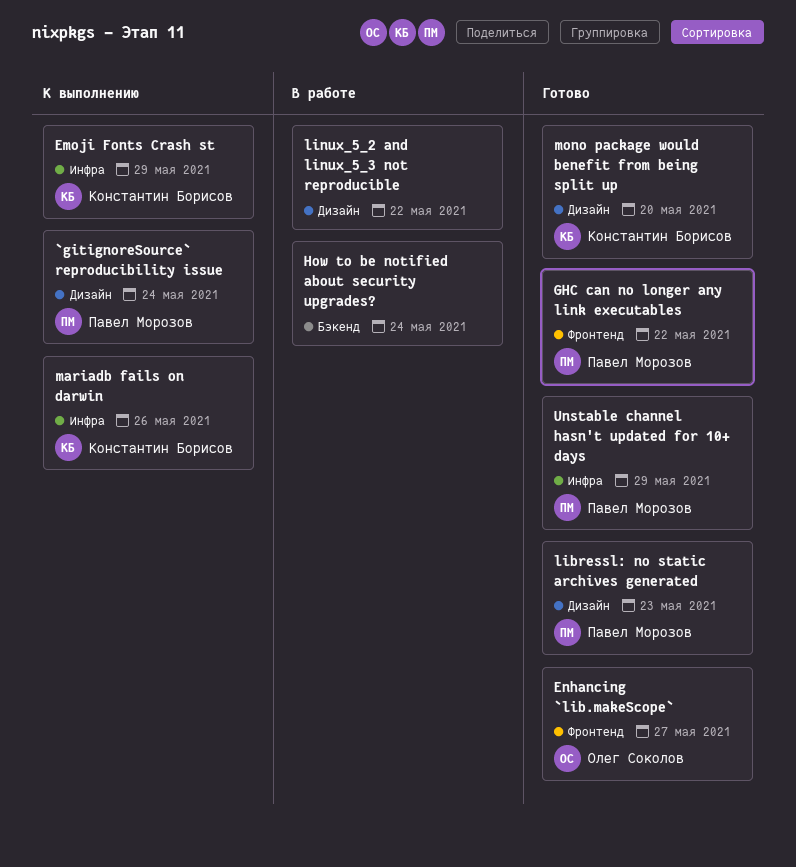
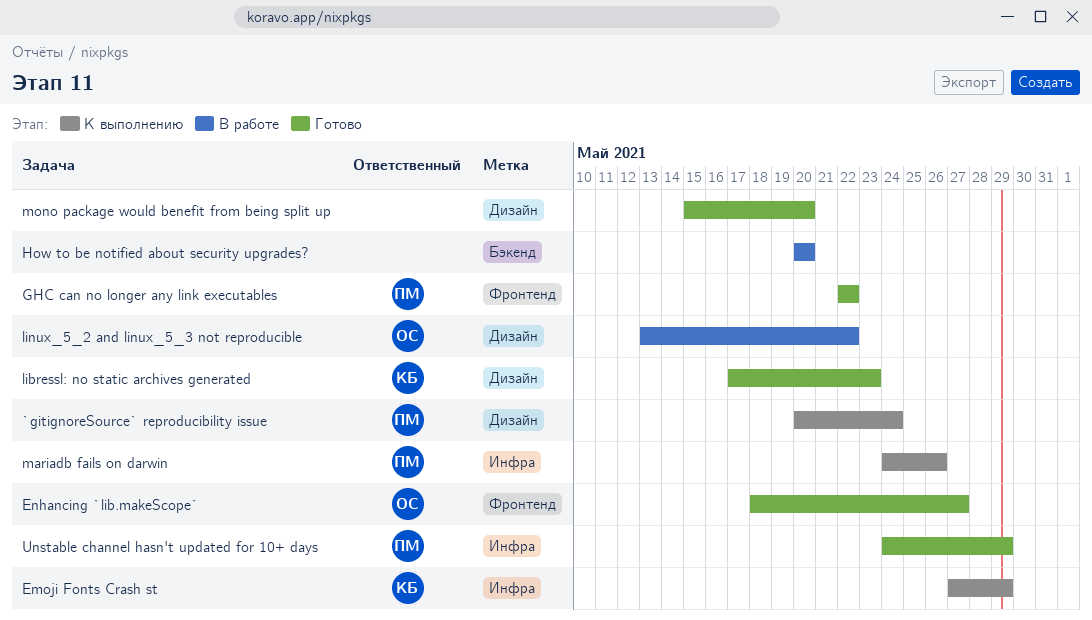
How to be notified about security upgrades?, due: May 24 -> May 20
libressl: no static archives generated, owner: Павел Морозов -> Константин Борисов
linux_5_2 and linux_5_3 not reproducible, owner: none -> Олег Соколов
mariadb fails on darwin, owner: Константин Борисов -> Павел Морозов
mono package would benefit from being split up, owner: Константин Борисов -> none

